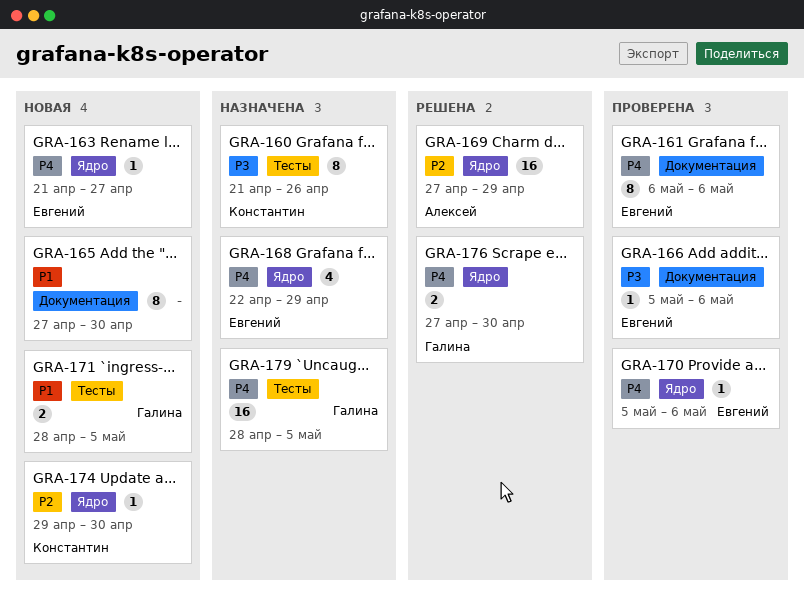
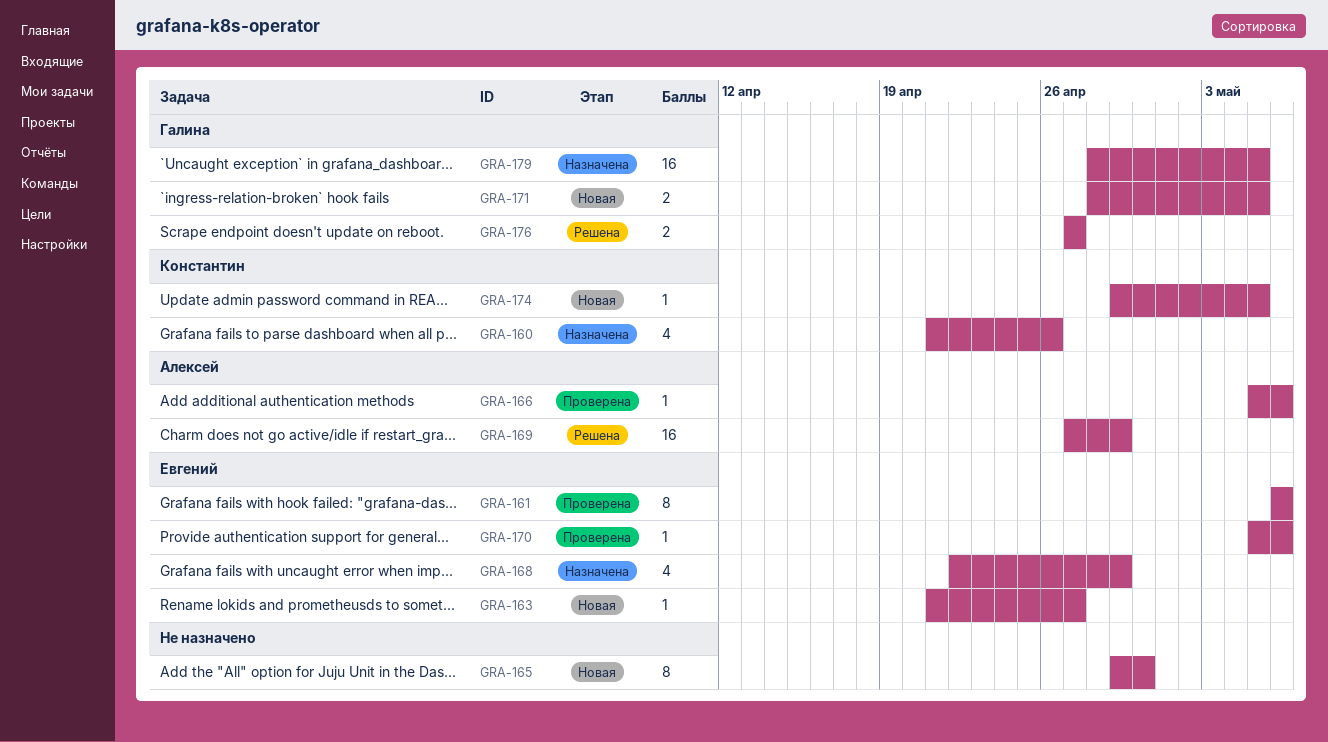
GRA-160, estimate: 8 -> 4
GRA-165, start: Apr 27 -> Apr 29
GRA-166, owner: Евгений -> Алексей
GRA-174, due: Apr 30 -> May 5
GRA-176, due: Apr 30 -> Apr 27

